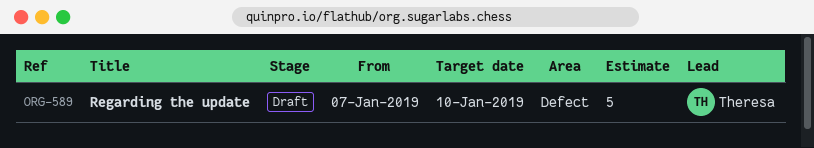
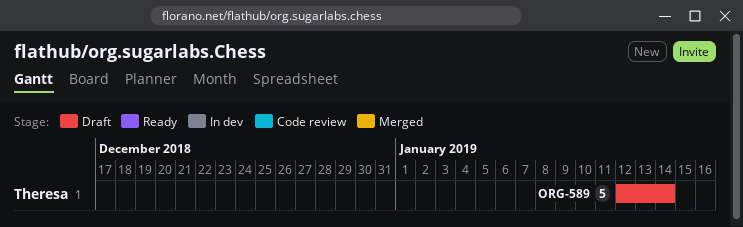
ORG-589, start: Jan 7 -> Jan 12
ORG-589, due: Jan 10 -> Jan 14

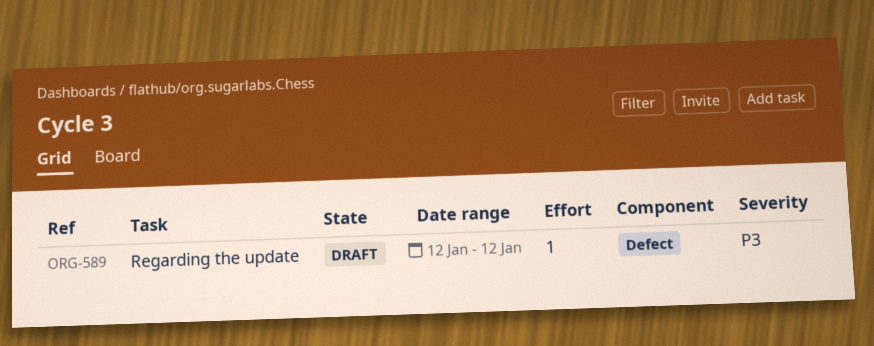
ORG-589, estimate: 5 -> 1
ORG-589, due: Jan 14 -> Jan 12

